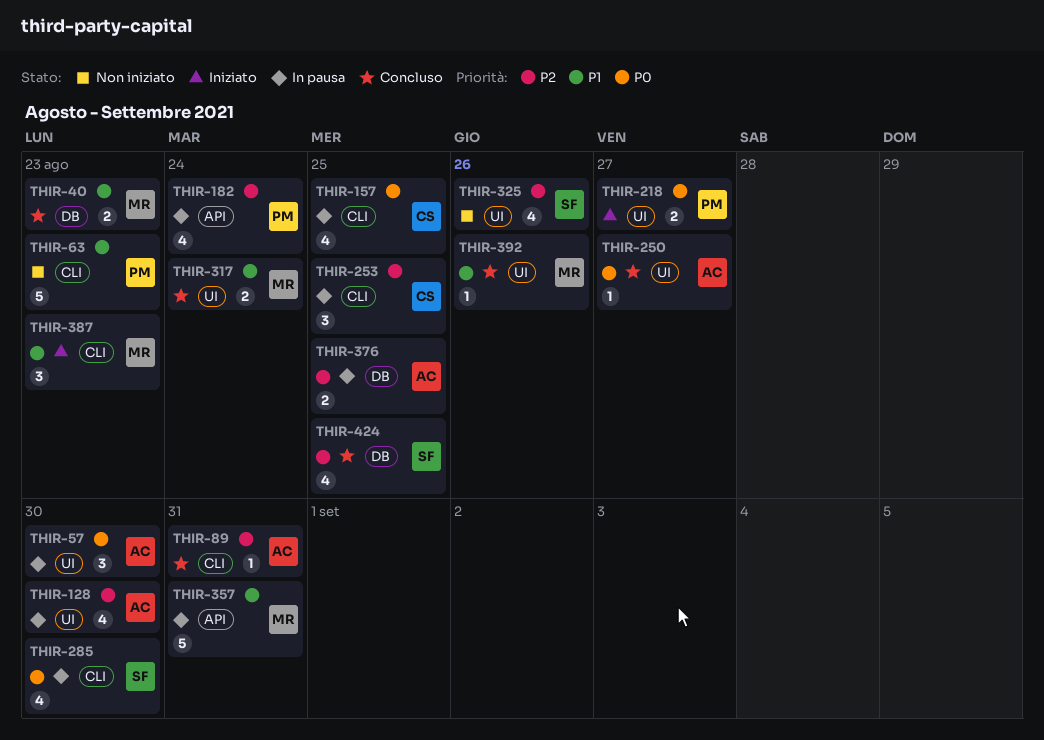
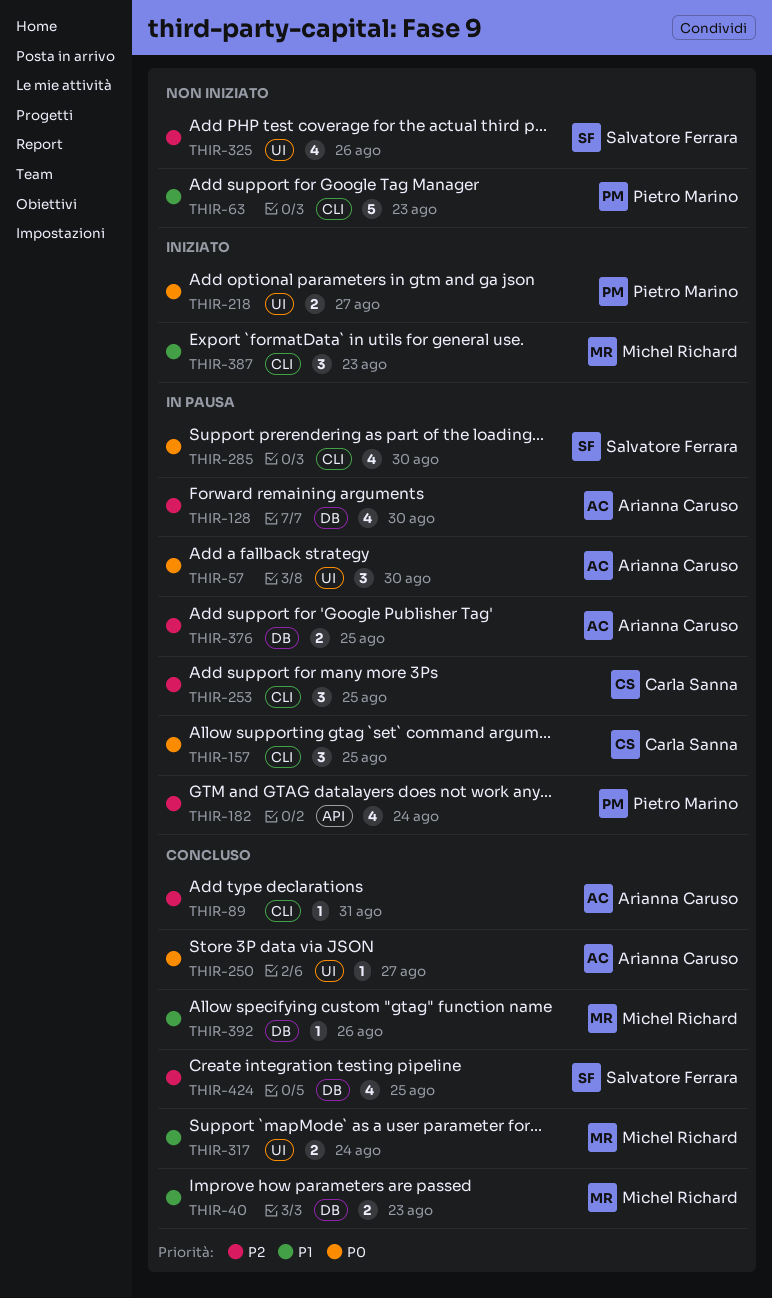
THIR-128, label: UI -> DB
THIR-157, estimate: 4 -> 3
THIR-357: present -> none
THIR-392, label: UI -> DB

